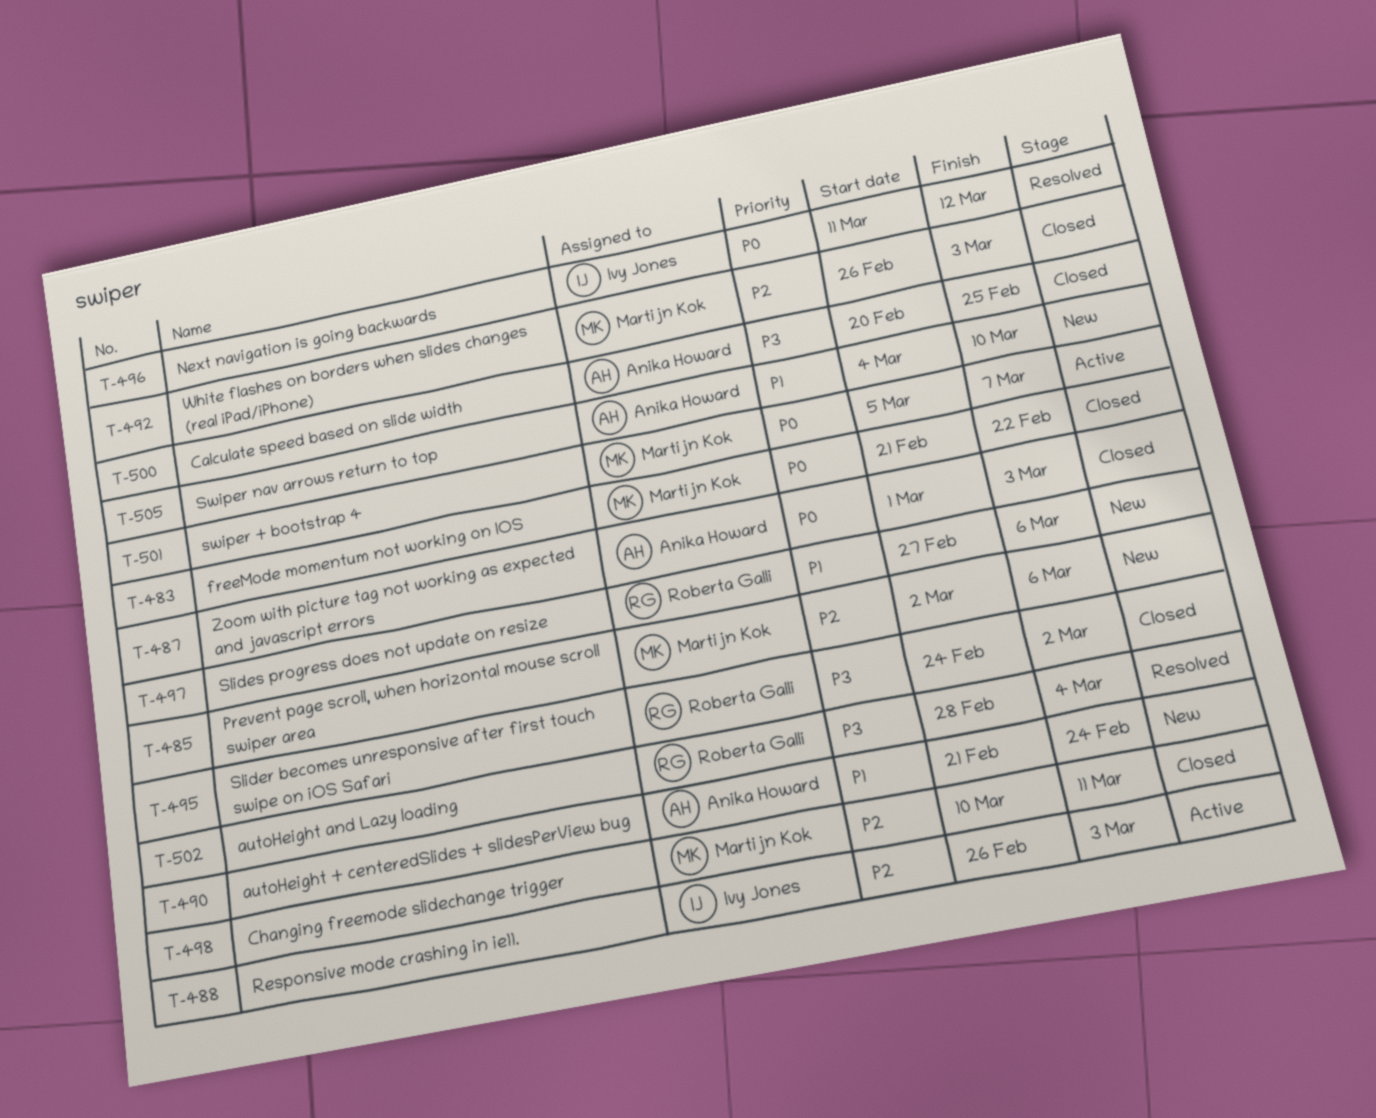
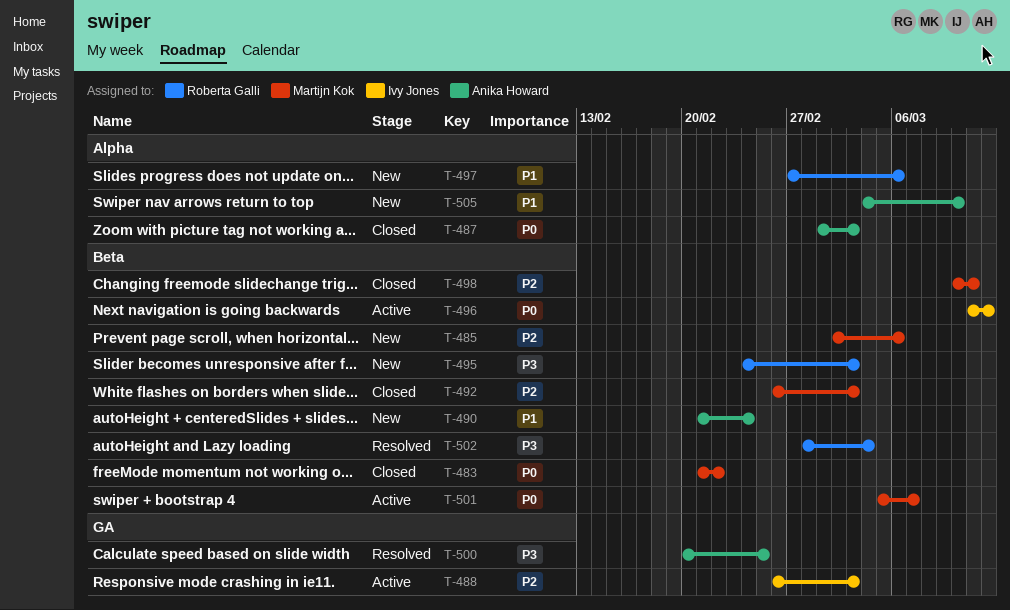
T-495, status: Closed -> New
T-495, due: Mar 2 -> Mar 3
T-496, status: Resolved -> Active
T-500, status: Closed -> Resolved

